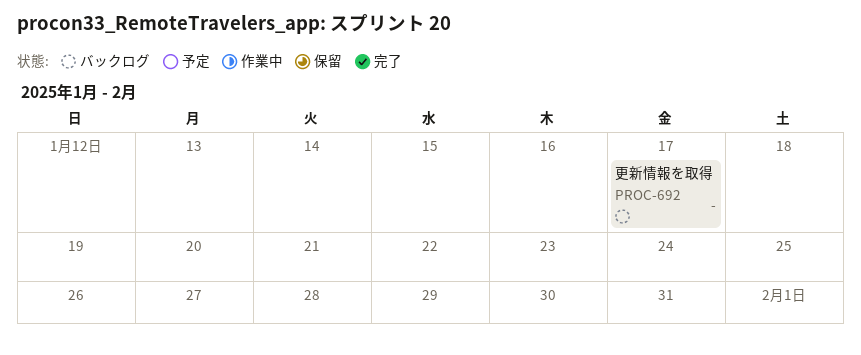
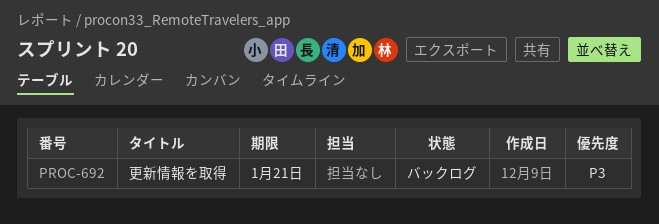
PROC-692, due: Jan 17 -> Jan 21

